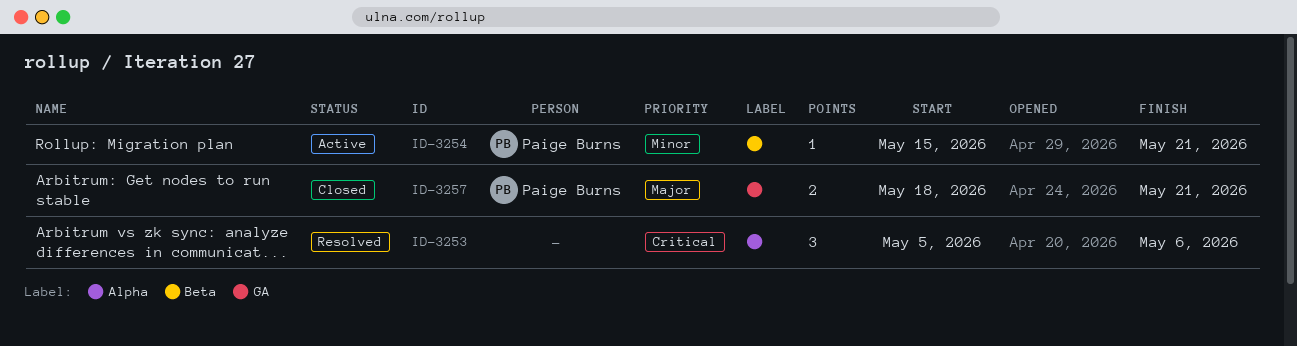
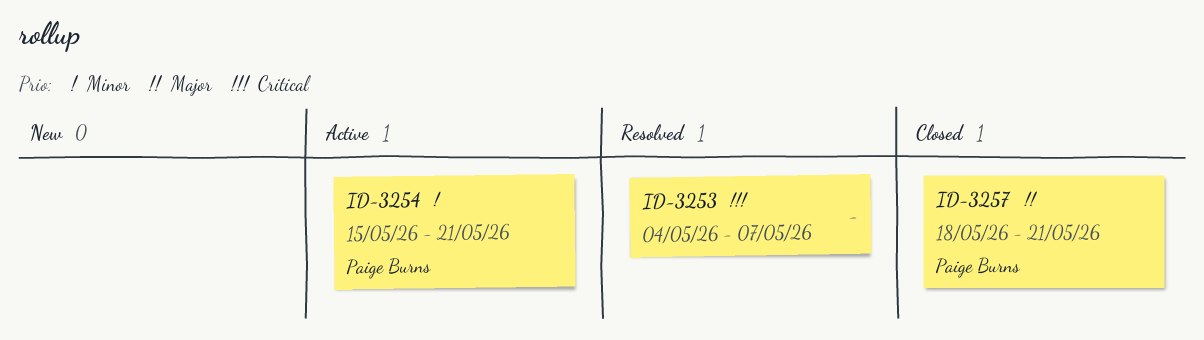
ID-3253, start: May 5 -> May 4
ID-3253, due: May 6 -> May 7

